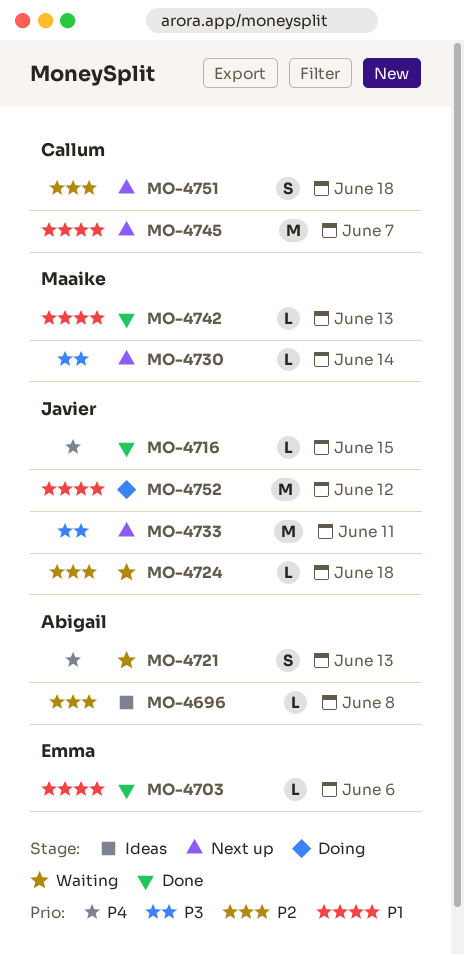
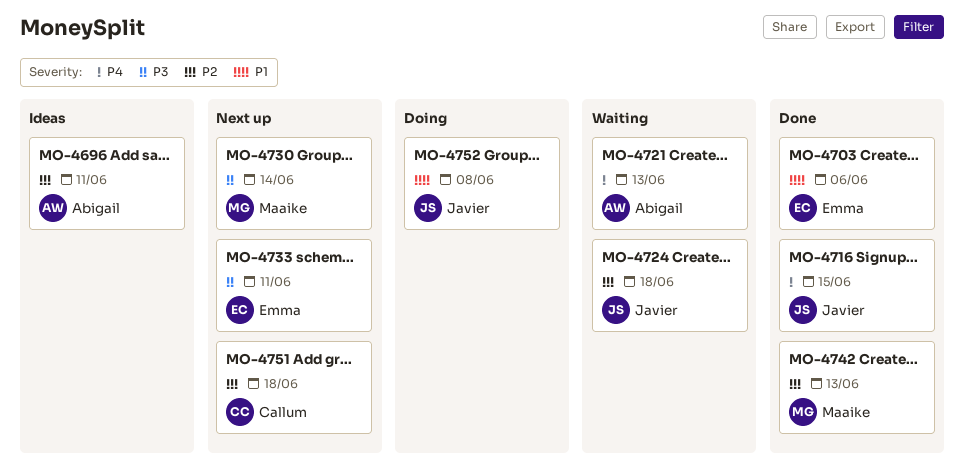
MO-4696, due: Jun 8 -> Jun 11
MO-4733, owner: Javier -> Emma
MO-4742, priority: P1 -> P2
MO-4745: present -> none
MO-4752, due: Jun 12 -> Jun 8

